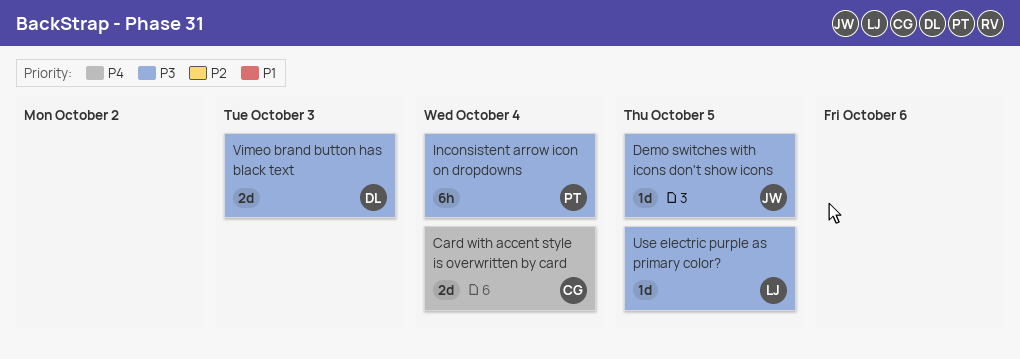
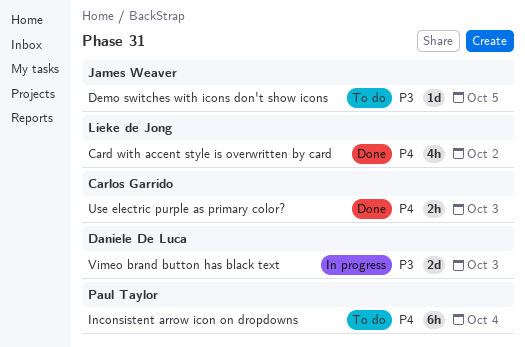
Card with accent style is overwritten by card, owner: Carlos Garrido -> Lieke de Jong
Card with accent style is overwritten by card, estimate: 2d -> 4h
Card with accent style is overwritten by card, due: Oct 4 -> Oct 2
Inconsistent arrow icon on dropdowns, priority: P3 -> P4
Use electric purple as primary color?, owner: Lieke de Jong -> Carlos Garrido
Use electric purple as primary color?, priority: P3 -> P4
Use electric purple as primary color?, estimate: 1d -> 2h
Use electric purple as primary color?, due: Oct 5 -> Oct 3

